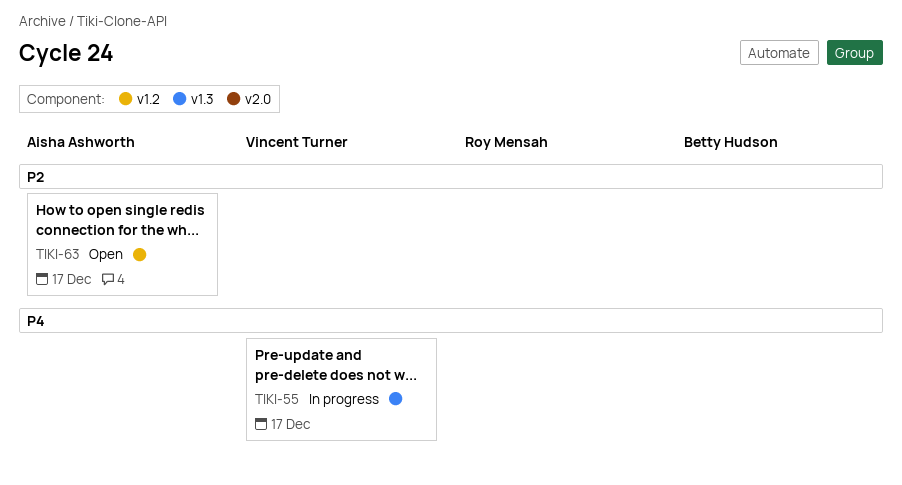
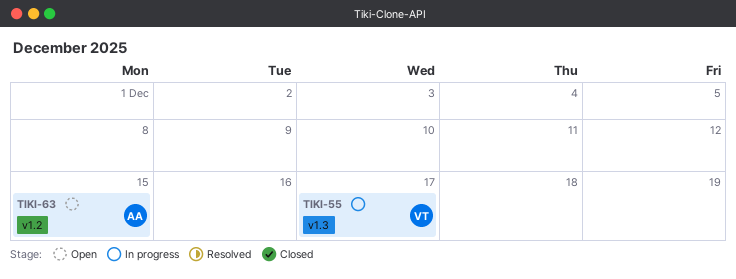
TIKI-63, due: Dec 17 -> Dec 15

